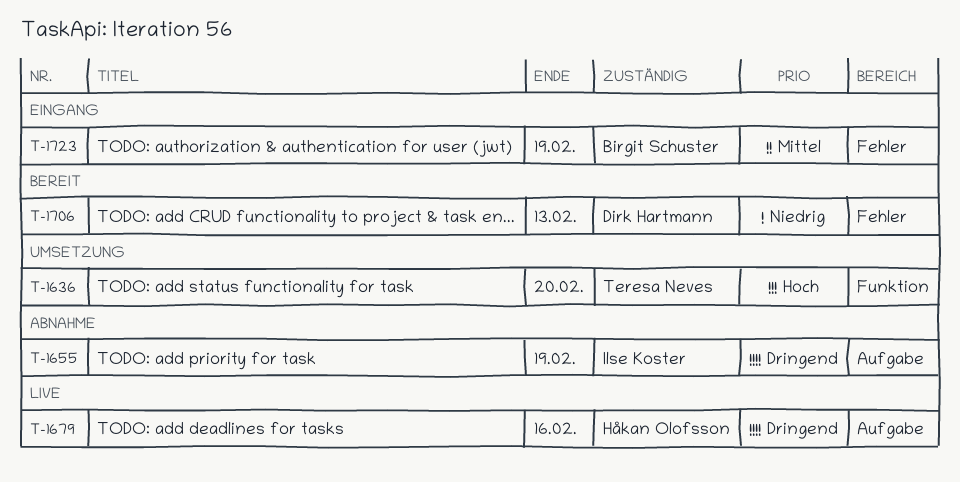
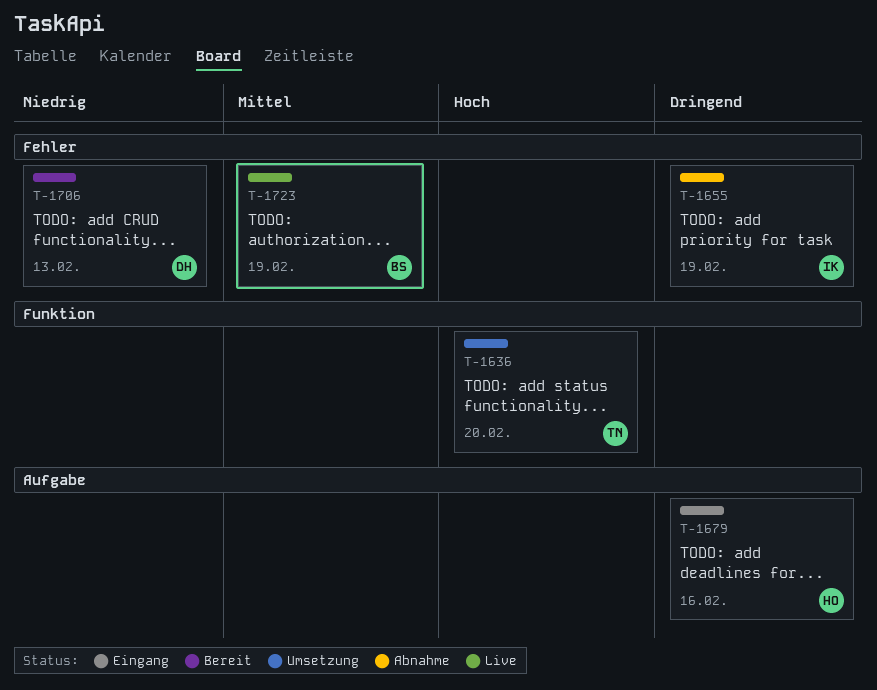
T-1655, label: Aufgabe -> Fehler
T-1679, status: Live -> Eingang
T-1723, status: Eingang -> Live

